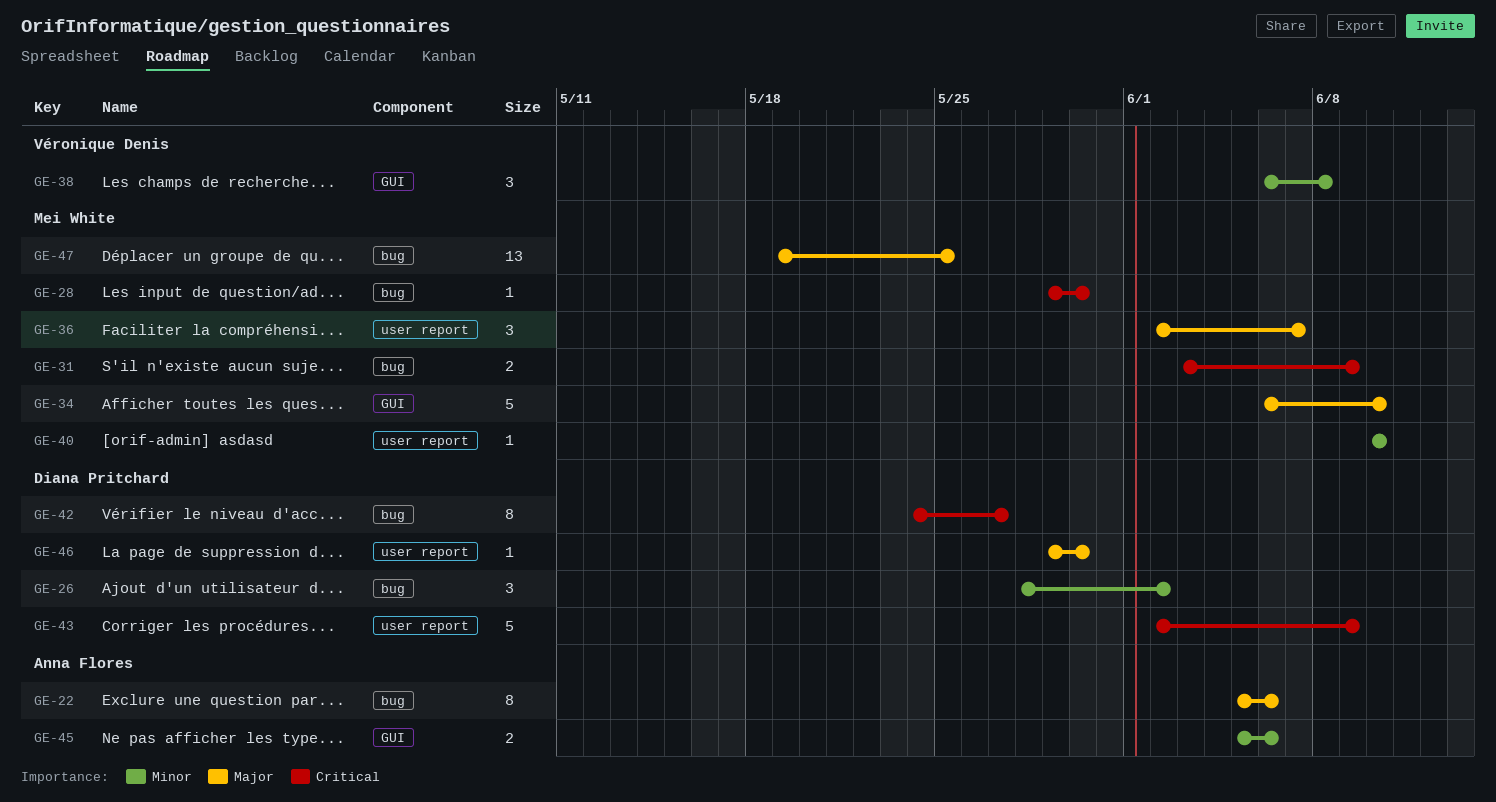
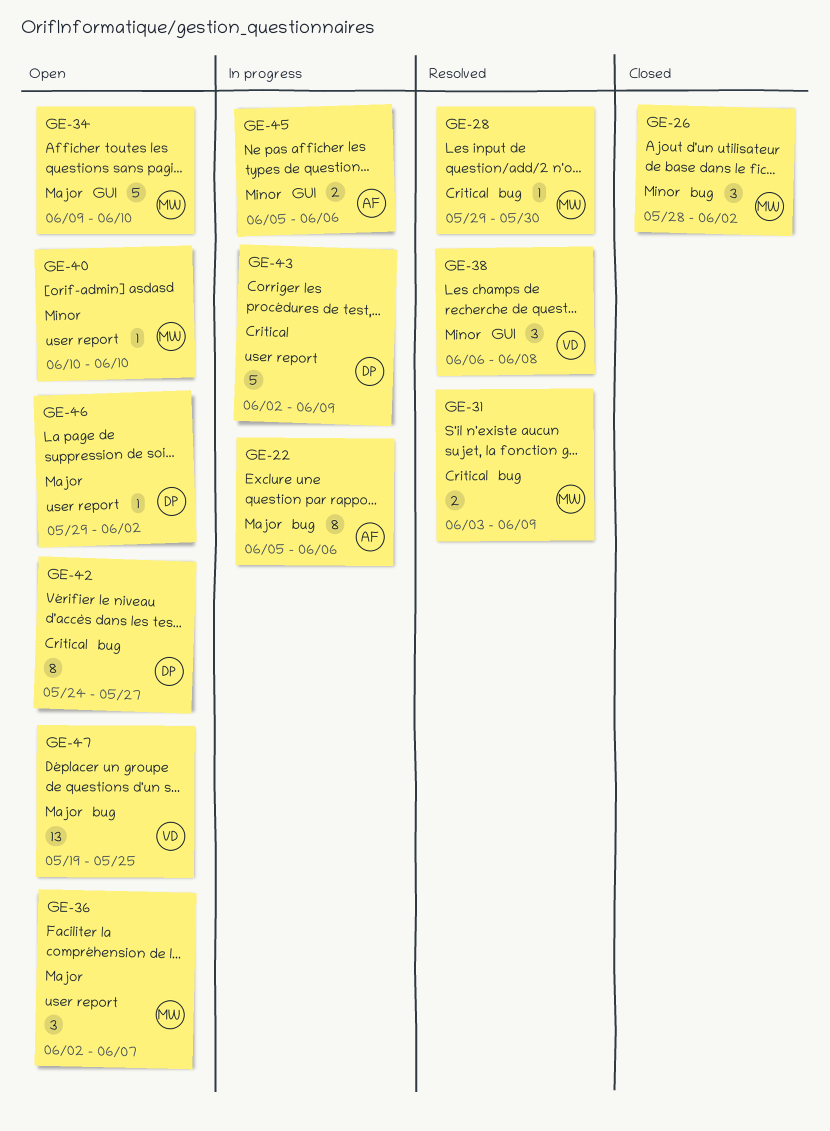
GE-26, owner: Diana Pritchard -> Mei White
GE-34, start: Jun 6 -> Jun 9
GE-46, due: May 30 -> Jun 2
GE-47, owner: Mei White -> Véronique Denis

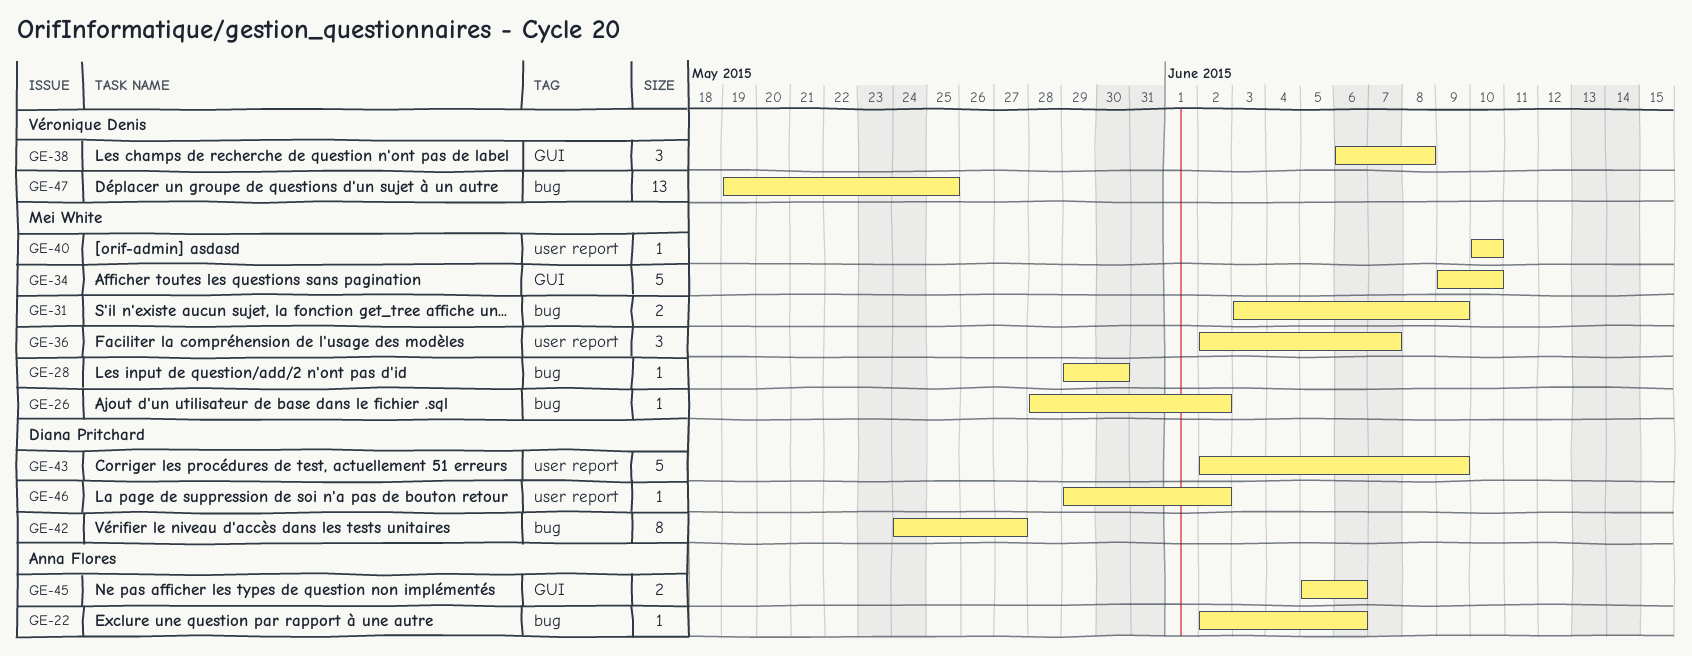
GE-22, estimate: 8 -> 1
GE-22, start: Jun 5 -> Jun 2
GE-26, estimate: 3 -> 1

